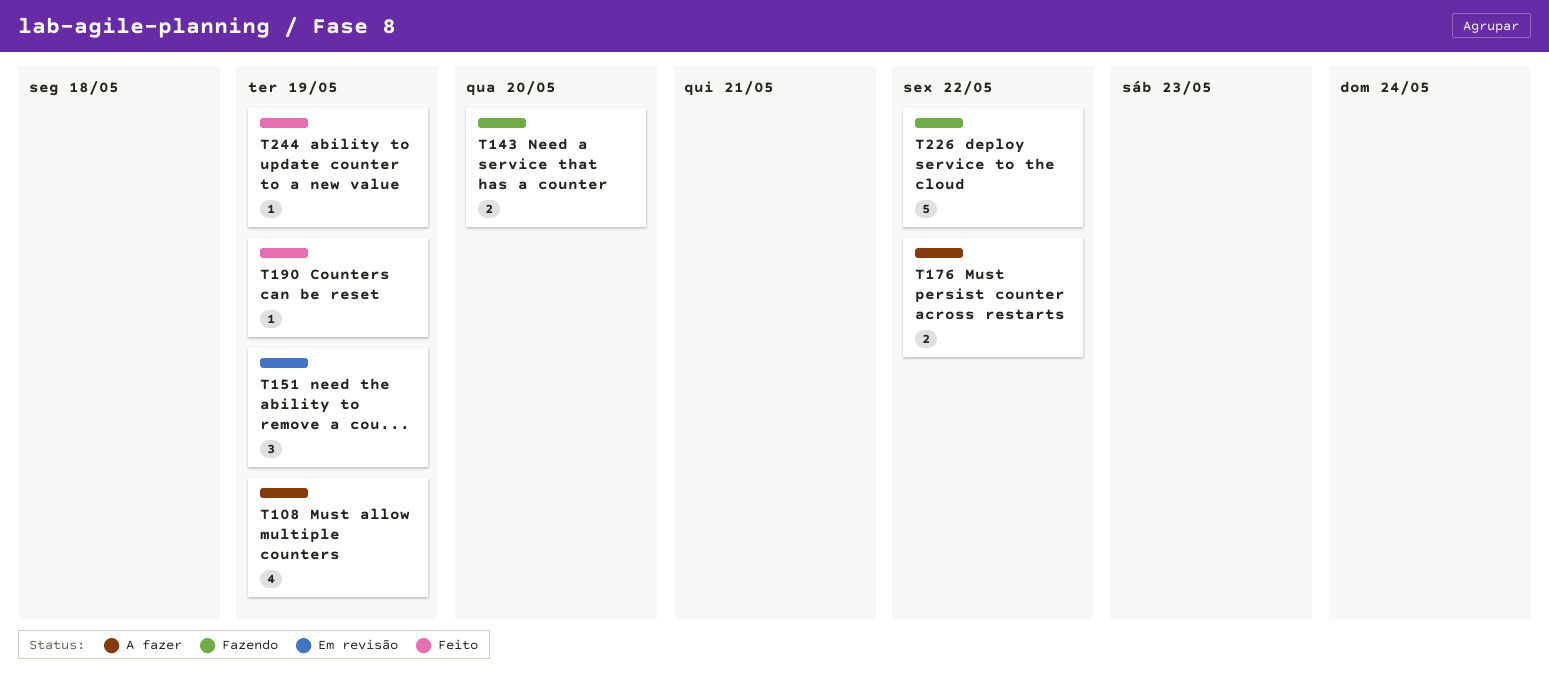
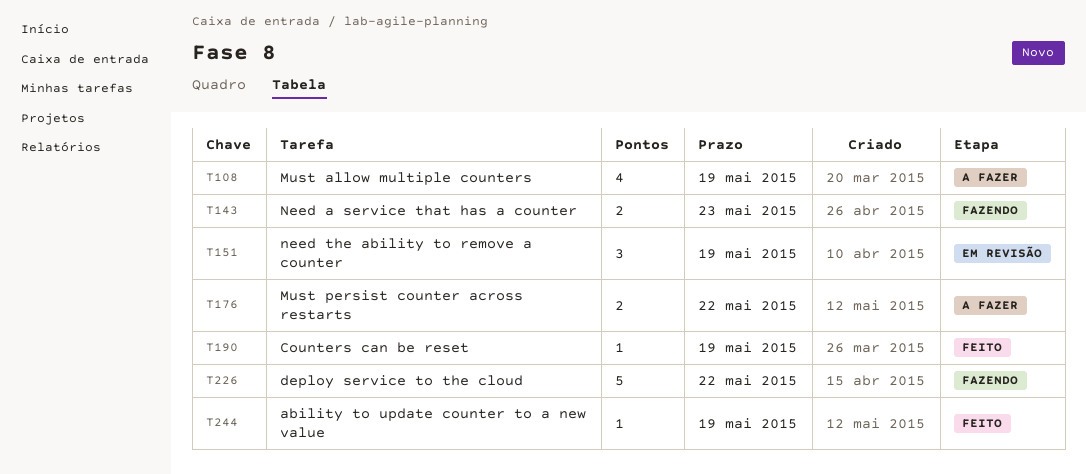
T143, due: May 20 -> May 23

